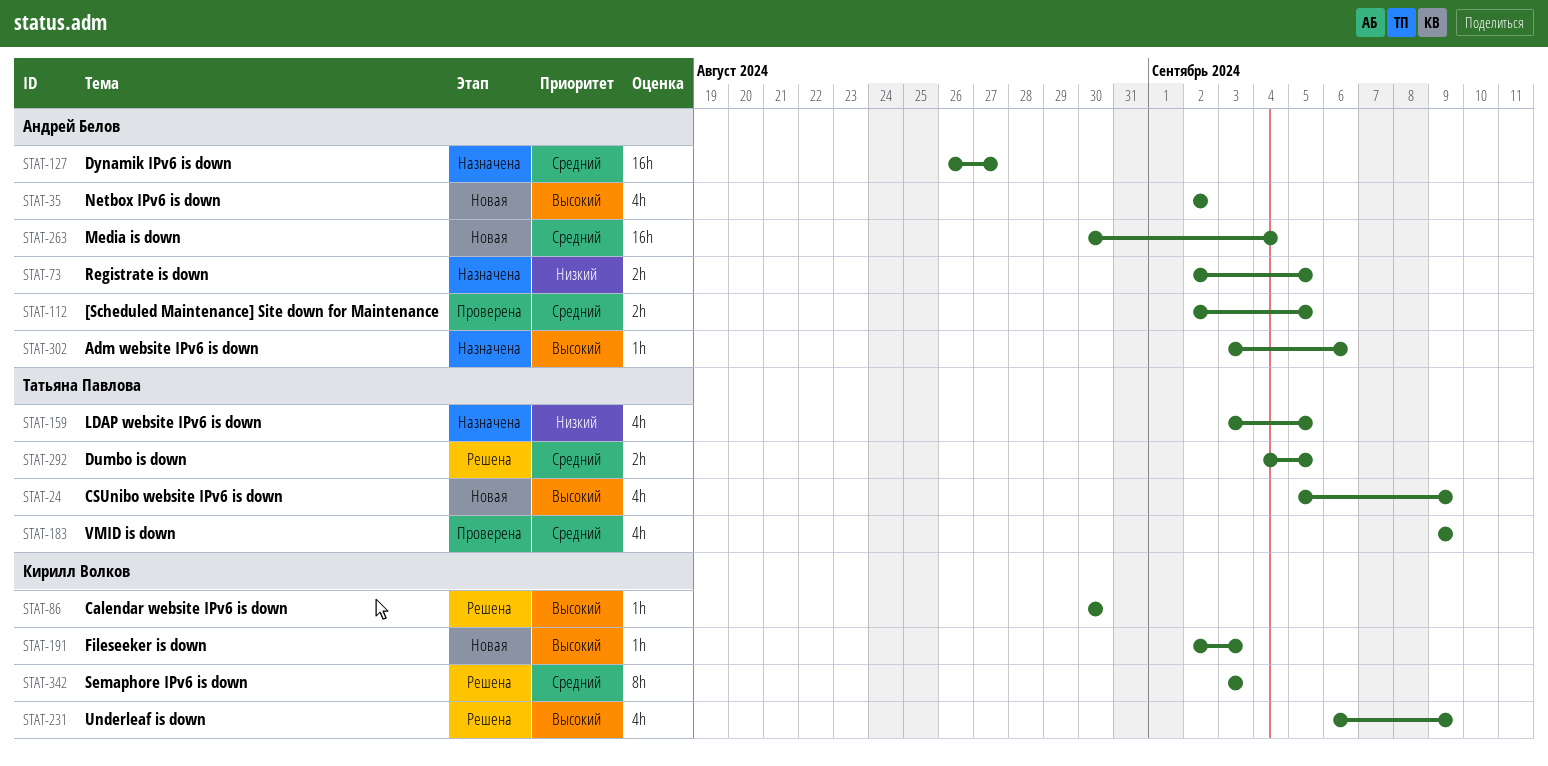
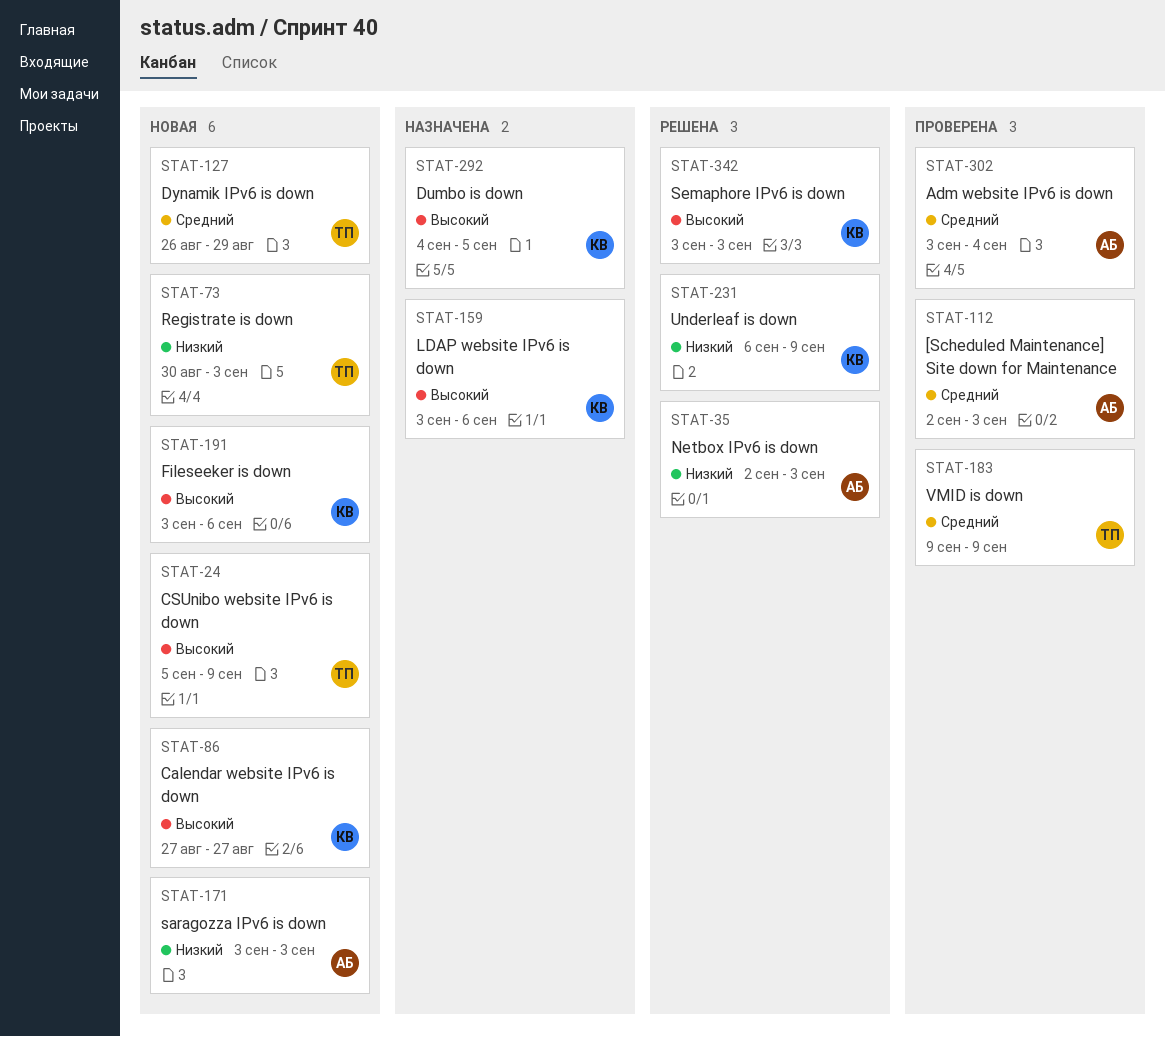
STAT-35, status: Новая -> Решена
STAT-35, priority: Высокий -> Низкий
STAT-35, due: Sep 2 -> Sep 3
STAT-73, status: Назначена -> Новая
STAT-73, owner: Андрей Белов -> Татьяна Павлова
STAT-73, start: Sep 2 -> Aug 30
STAT-73, due: Sep 5 -> Sep 3
STAT-86, status: Решена -> Новая
STAT-86, start: Aug 30 -> Aug 27
STAT-86, due: Aug 30 -> Aug 27
STAT-112, due: Sep 5 -> Sep 3
STAT-127, status: Назначена -> Новая
STAT-127, owner: Андрей Белов -> Татьяна Павлова
STAT-127, due: Aug 27 -> Aug 29
STAT-159, owner: Татьяна Павлова -> Кирилл Волков
STAT-159, priority: Низкий -> Высокий
STAT-159, due: Sep 5 -> Sep 6
STAT-171: none -> present
STAT-191, start: Sep 2 -> Sep 3
STAT-191, due: Sep 3 -> Sep 6
STAT-231, priority: Высокий -> Низкий
STAT-263: present -> none
STAT-292, status: Решена -> Назначена
STAT-292, owner: Татьяна Павлова -> Кирилл Волков
STAT-292, priority: Средний -> Высокий
STAT-302, status: Назначена -> Проверена
STAT-302, priority: Высокий -> Средний
STAT-302, due: Sep 6 -> Sep 4
STAT-342, priority: Средний -> Высокий

